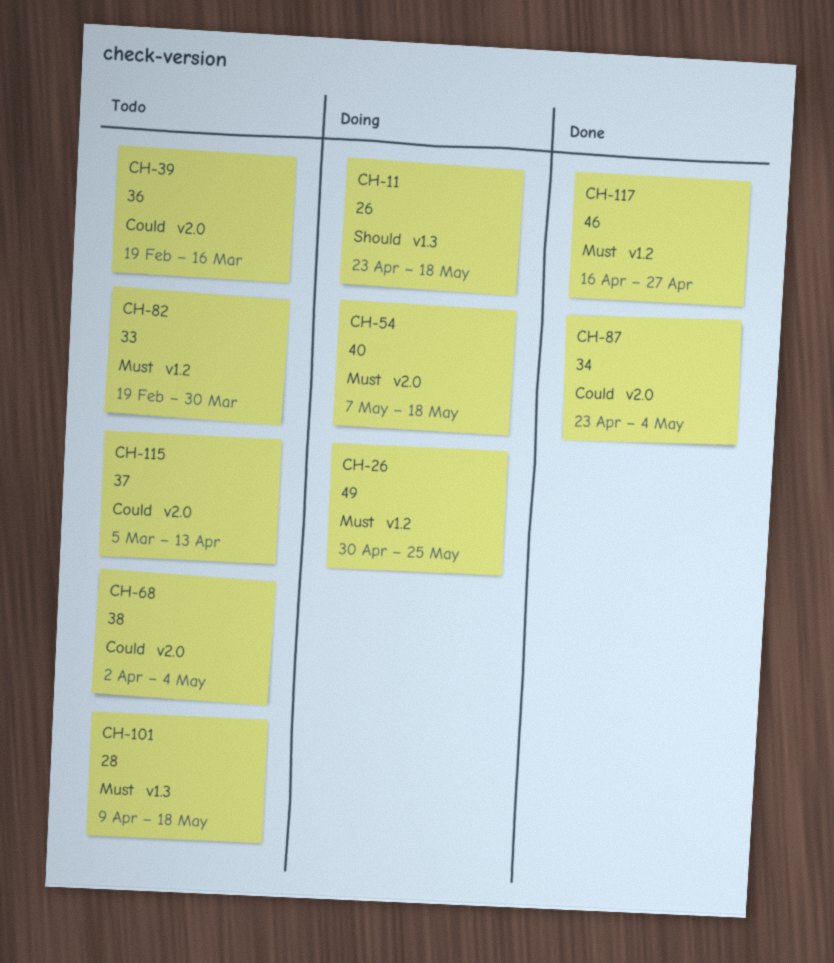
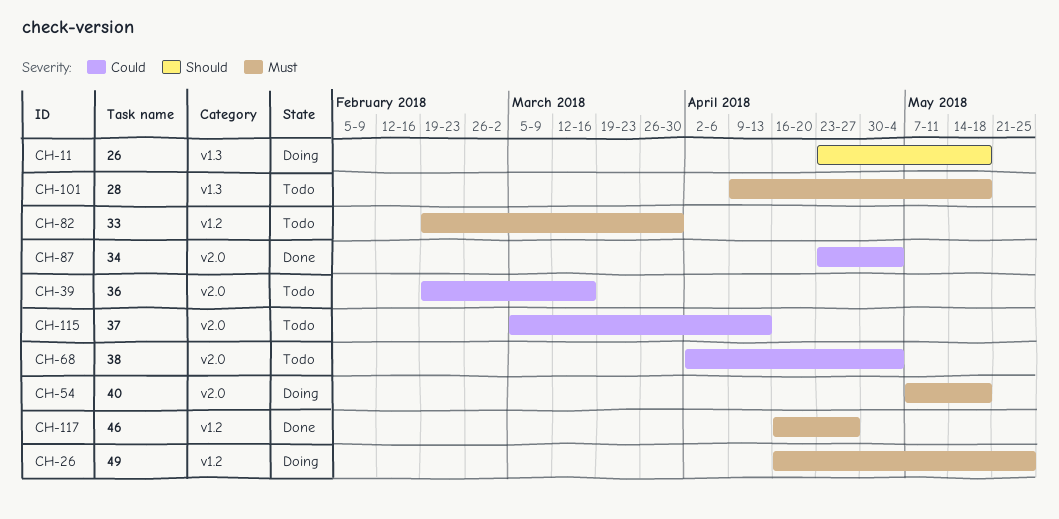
CH-26, start: Apr 30 -> Apr 16

